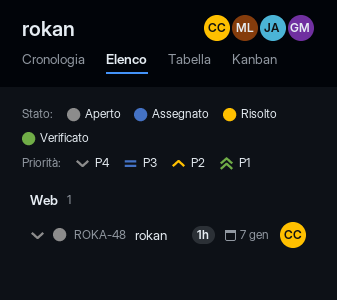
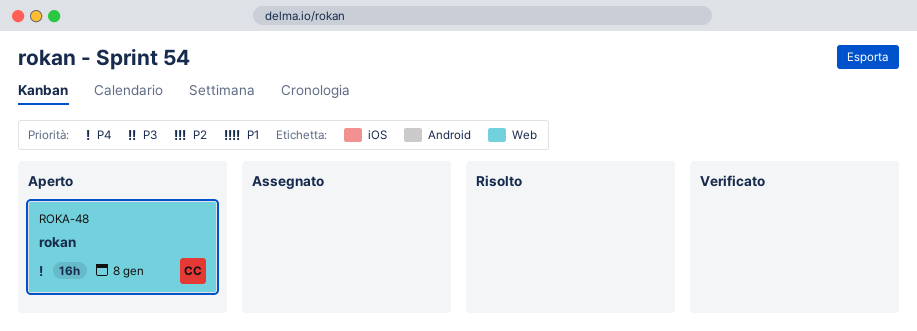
ROKA-48, estimate: 1h -> 16h
ROKA-48, due: Jan 7 -> Jan 8

